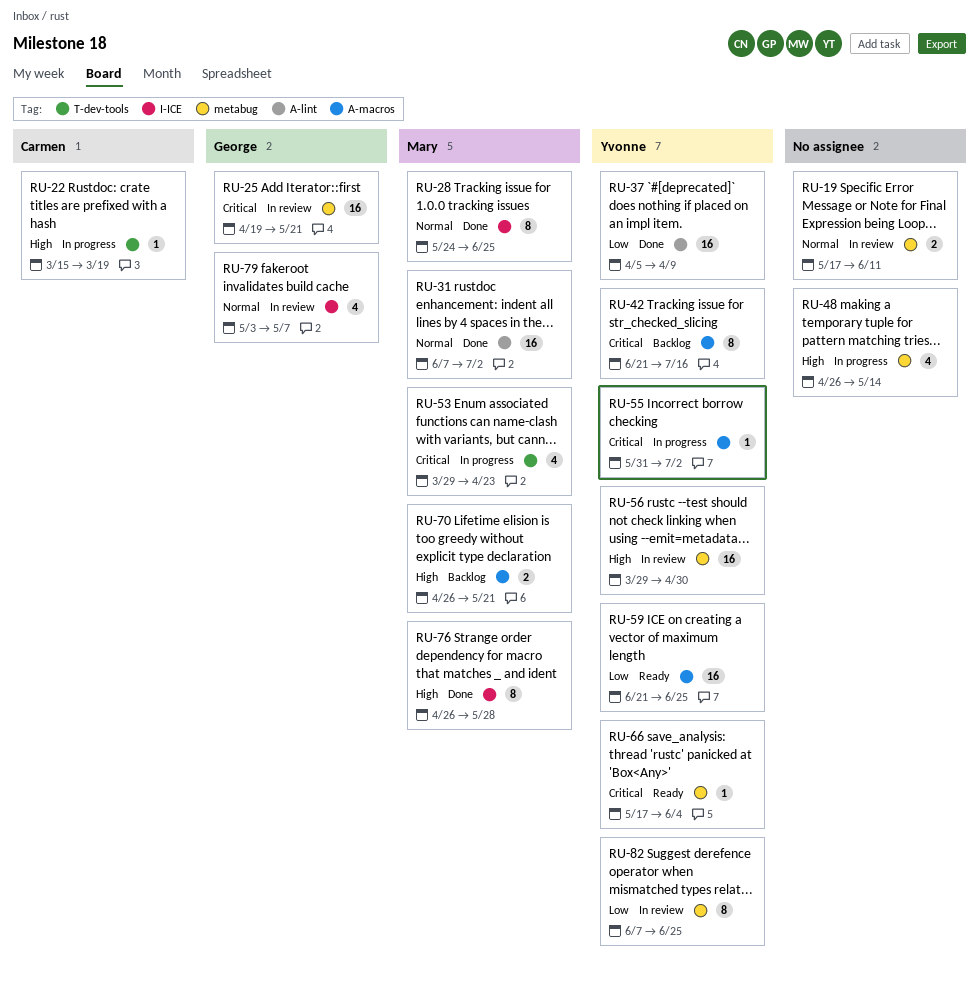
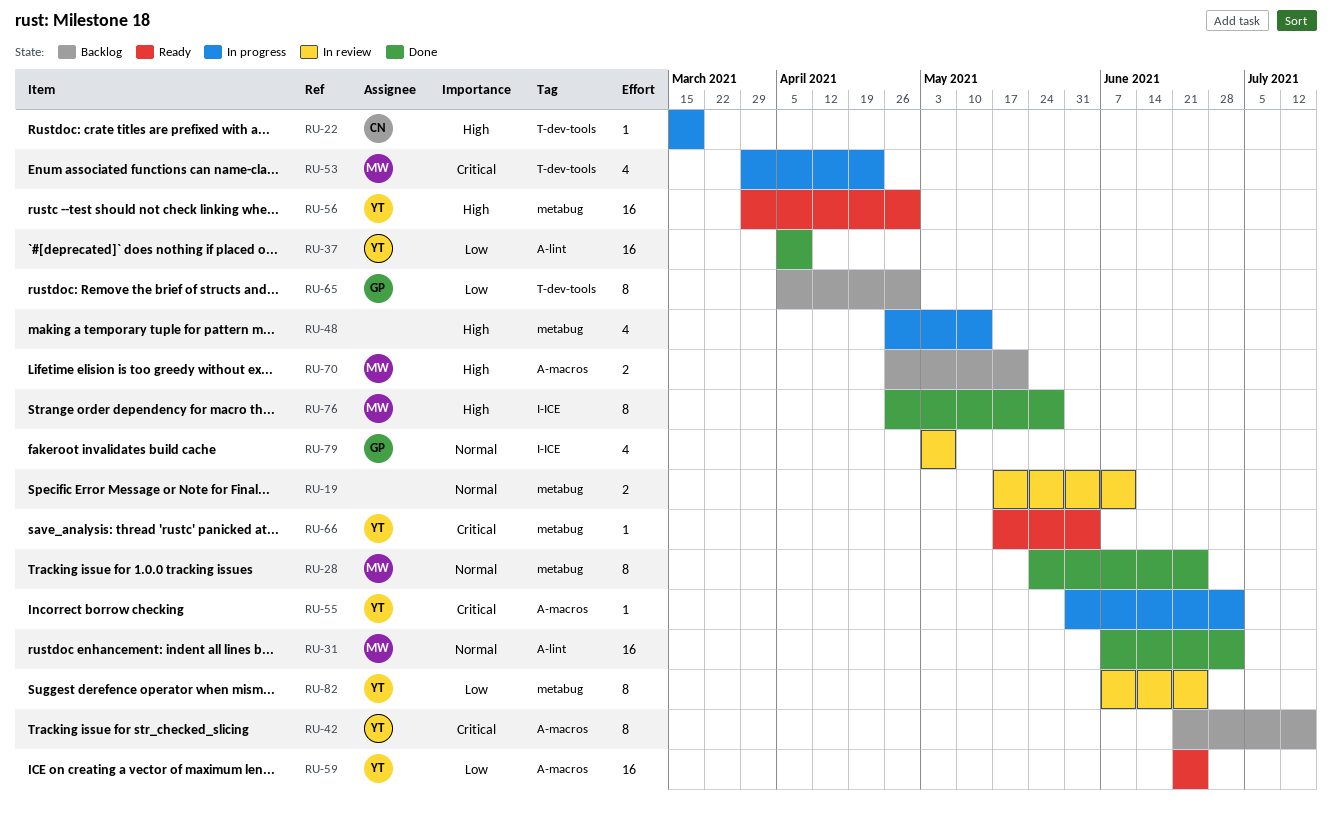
RU-25: present -> none
RU-28, label: I-ICE -> metabug
RU-56, status: In review -> Ready
RU-65: none -> present

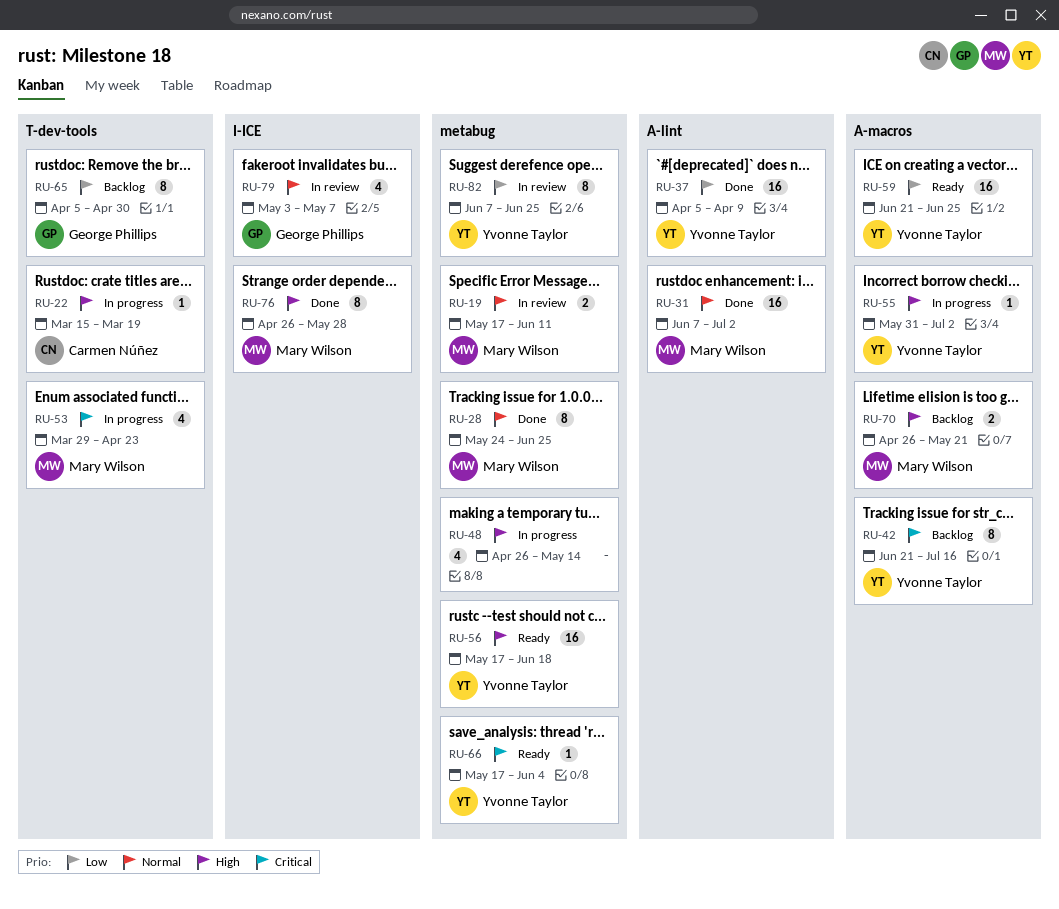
RU-19, owner: none -> Mary Wilson
RU-55, priority: Critical -> High
RU-56, start: Mar 29 -> May 17
RU-56, due: Apr 30 -> Jun 18

